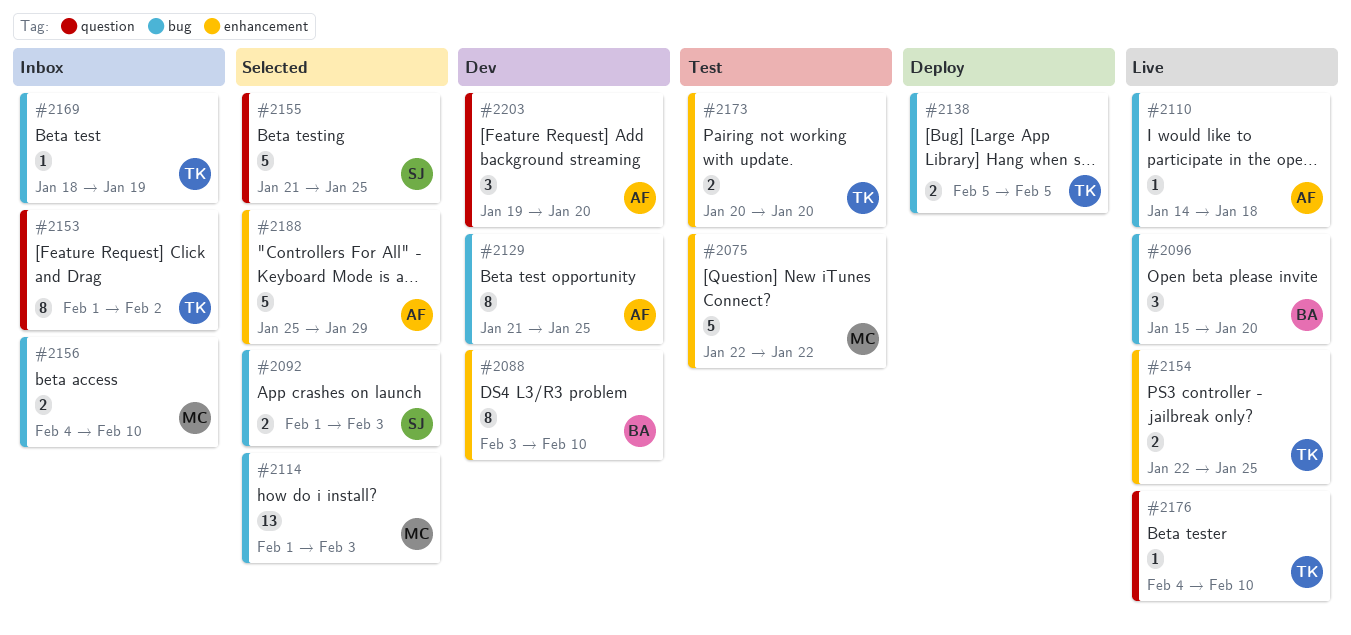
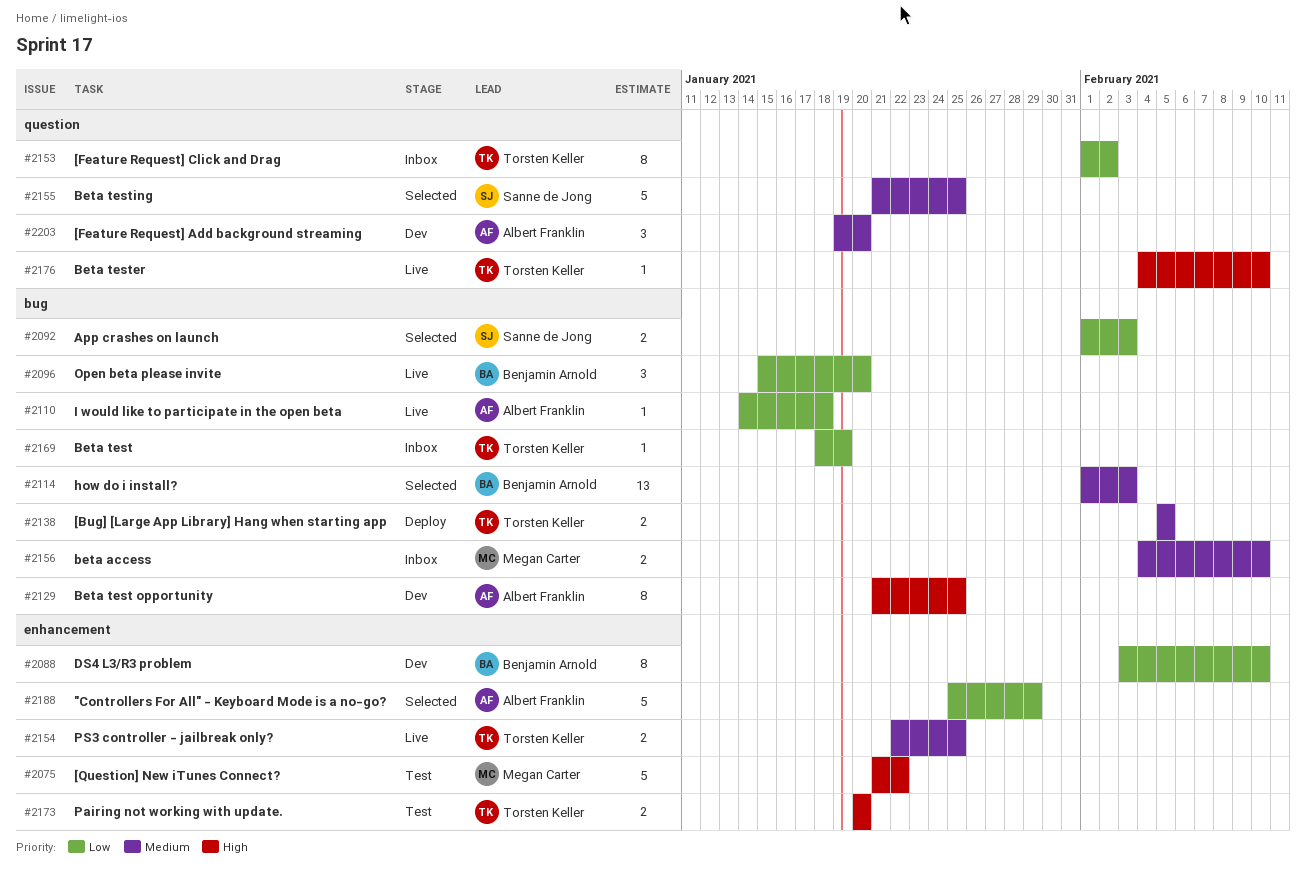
#2075, start: Jan 22 -> Jan 21
#2114, owner: Megan Carter -> Benjamin Arnold

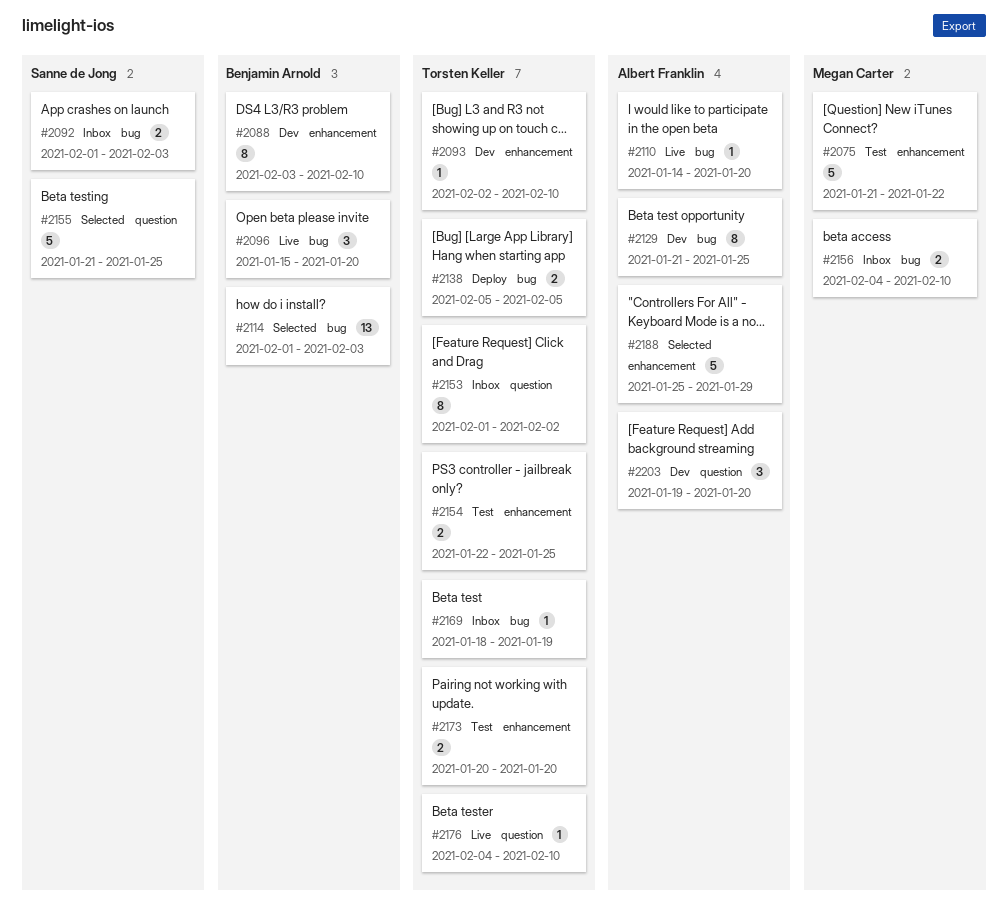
#2092, status: Selected -> Inbox
#2093: none -> present
#2110, due: Jan 18 -> Jan 20
#2154, status: Live -> Test

